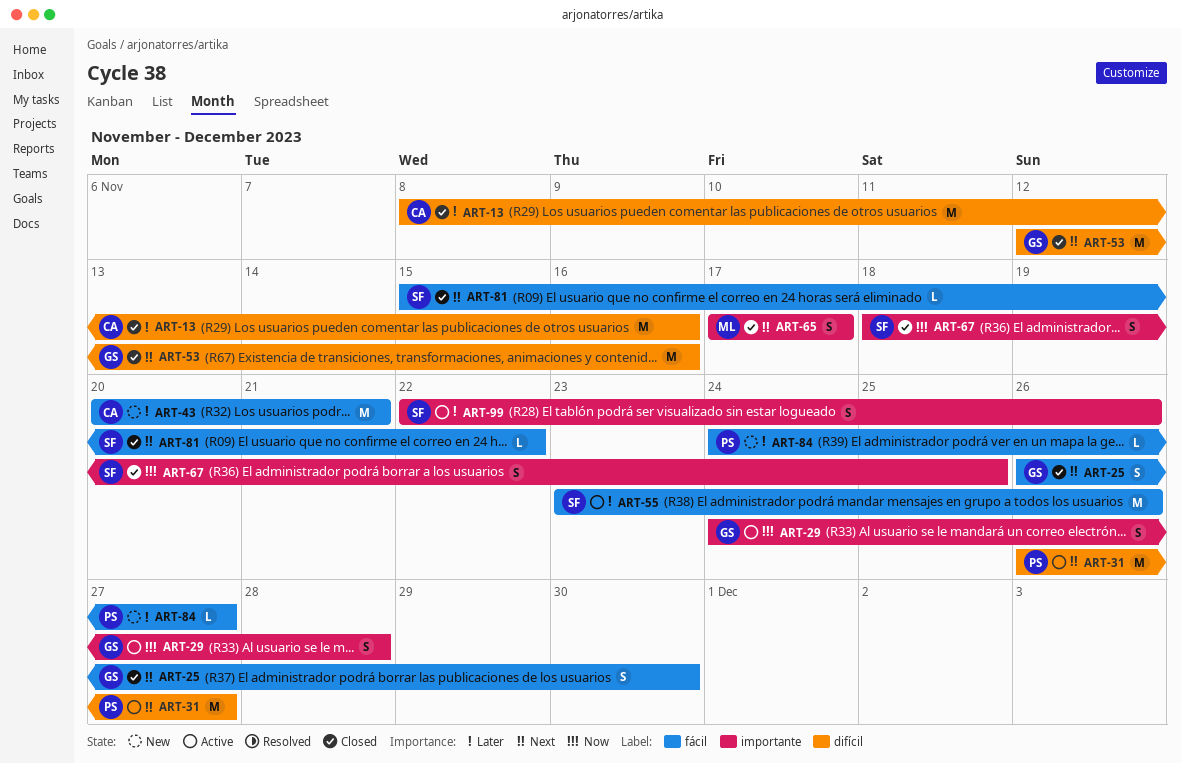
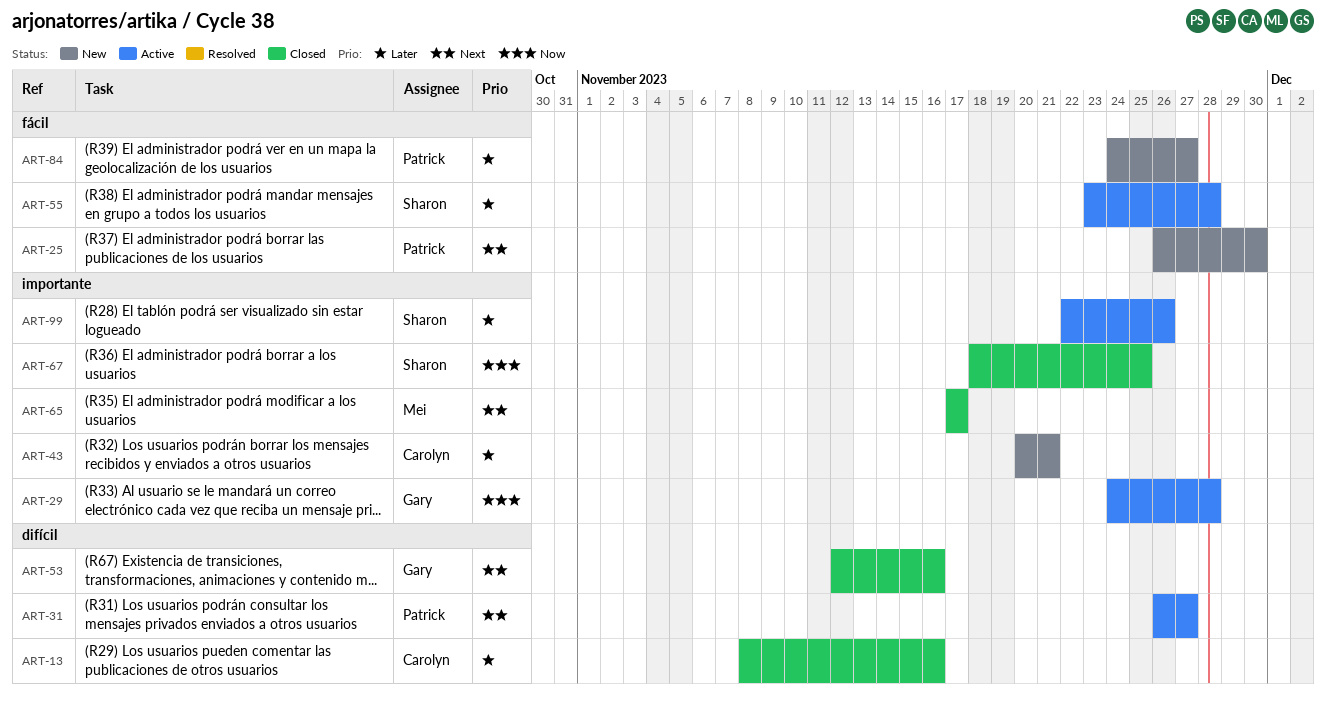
ART-25, status: Closed -> New
ART-25, owner: Gary -> Patrick
ART-43, label: fácil -> importante
ART-55, due: Nov 26 -> Nov 28
ART-81: present -> none

